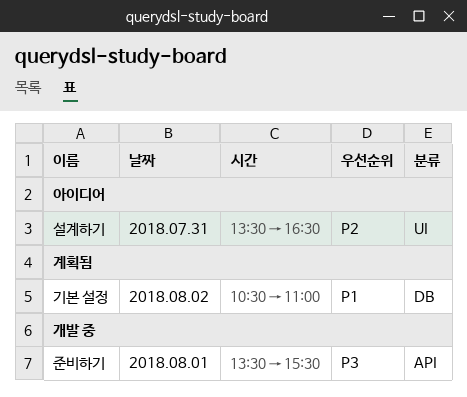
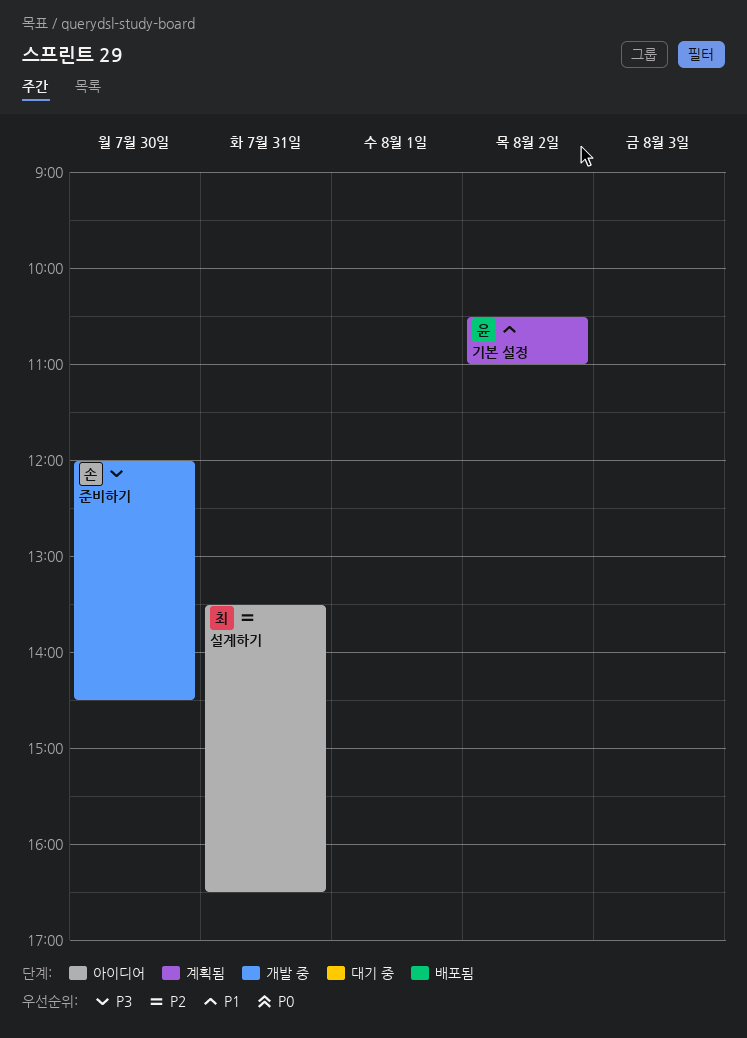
준비하기, day: Aug 1 -> Jul 30
준비하기, begins: 13:30 -> 12:00
준비하기, ends: 15:30 -> 14:30

